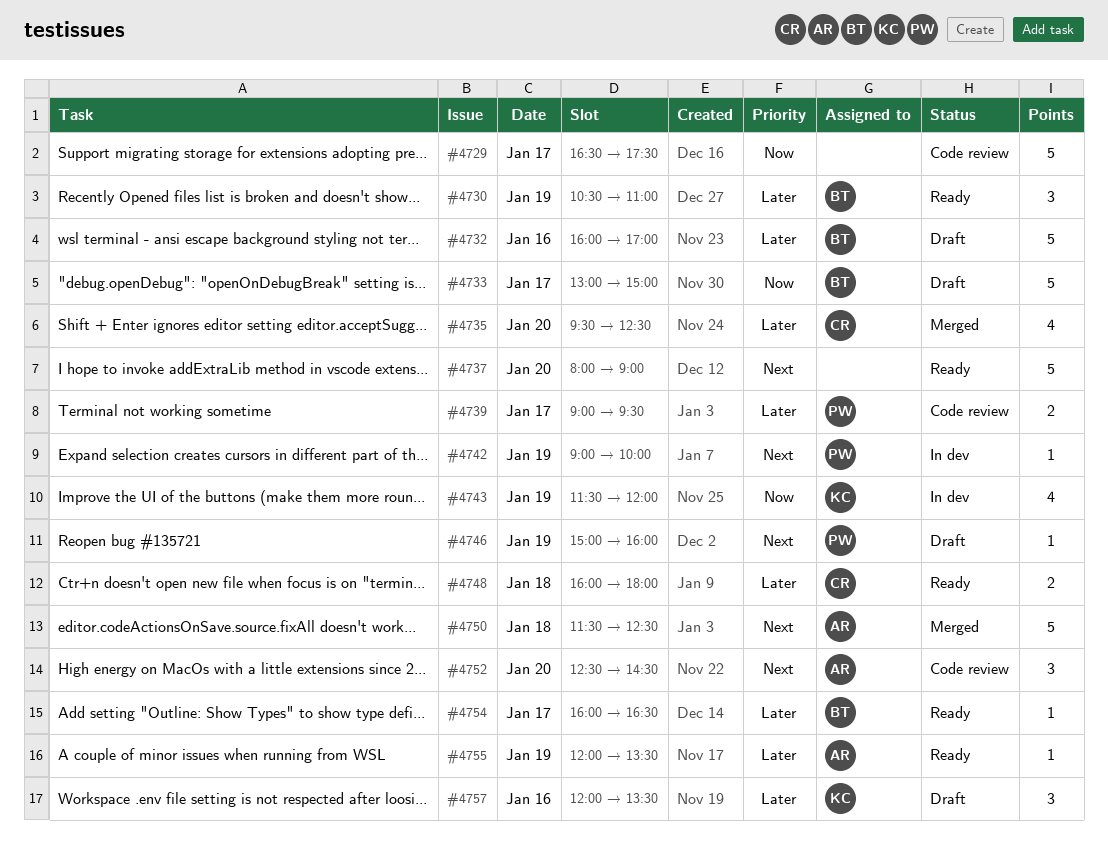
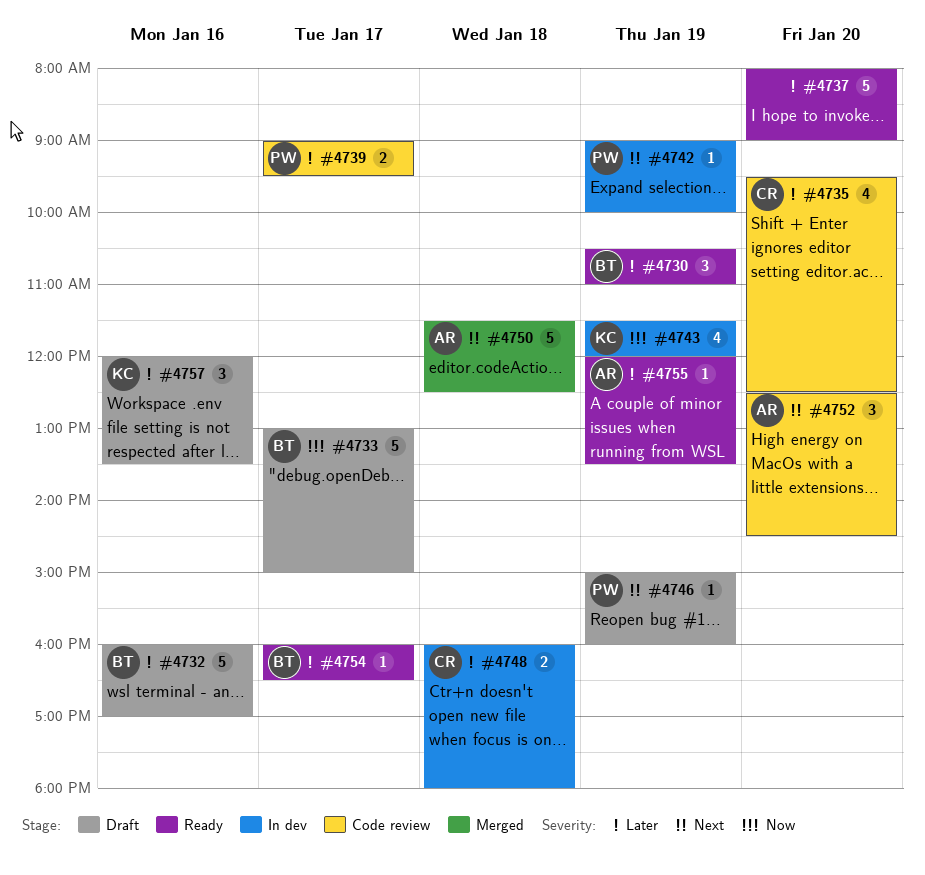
#4729: present -> none
#4735, status: Merged -> Code review
#4737, priority: Next -> Later
#4748, status: Ready -> In dev

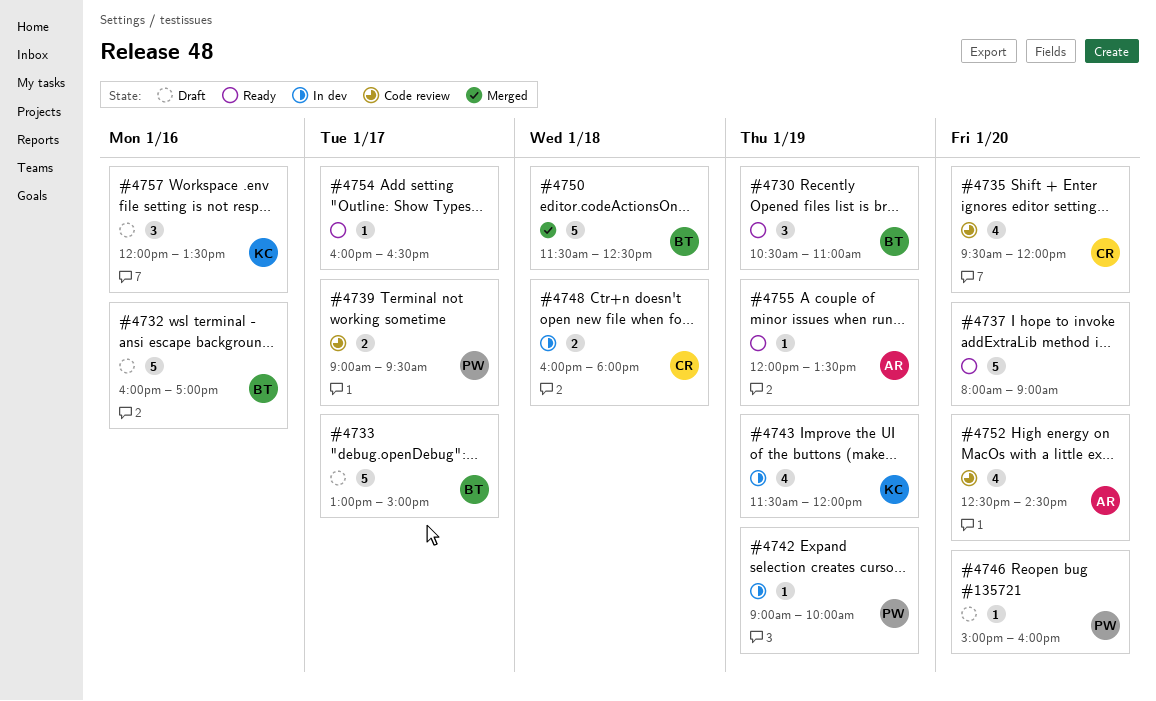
#4735, ends: 12:30 -> 12:00
#4746, day: Jan 19 -> Jan 20
#4750, owner: AR -> BT
#4752, estimate: 3 -> 4
#4754, owner: BT -> none

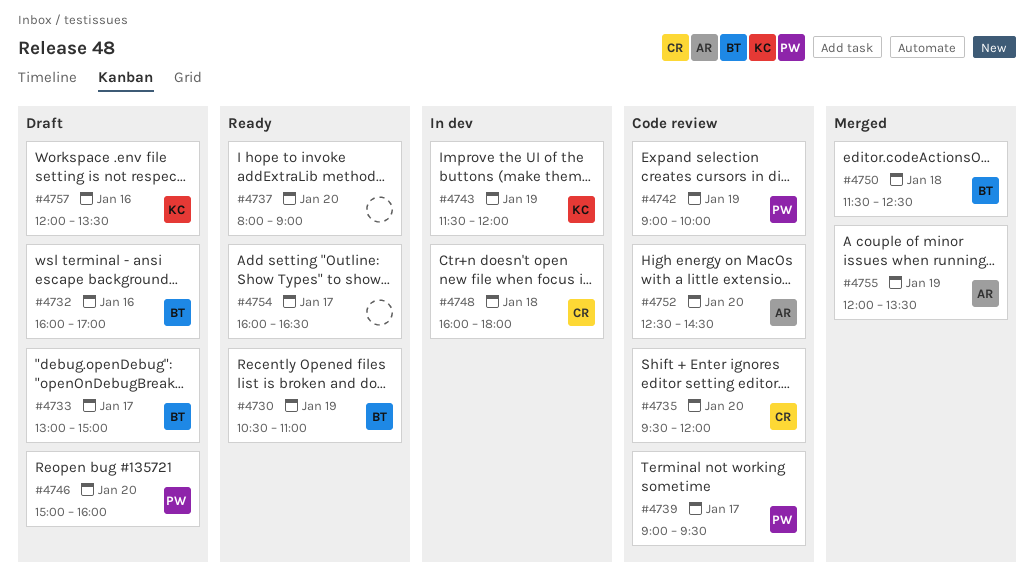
#4742, status: In dev -> Code review
#4755, status: Ready -> Merged

